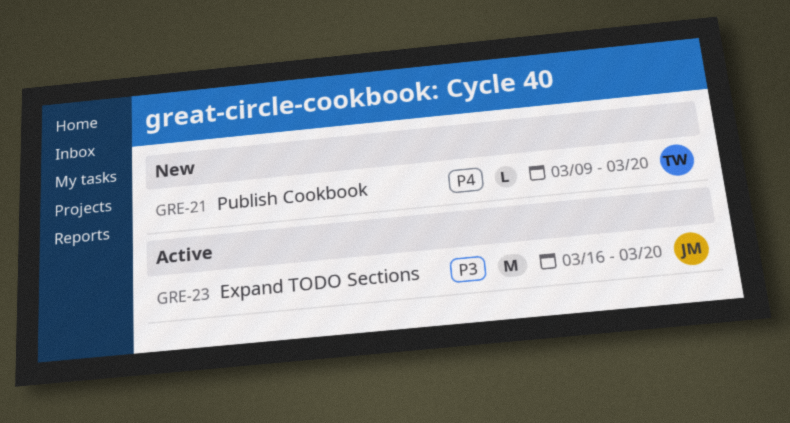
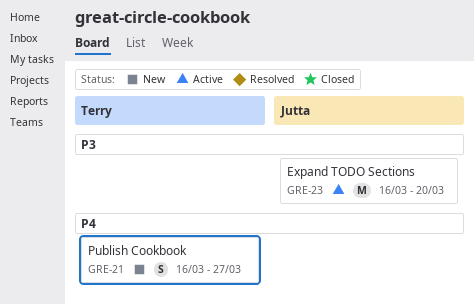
GRE-21, estimate: L -> S
GRE-21, start: Mar 9 -> Mar 16
GRE-21, due: Mar 20 -> Mar 27

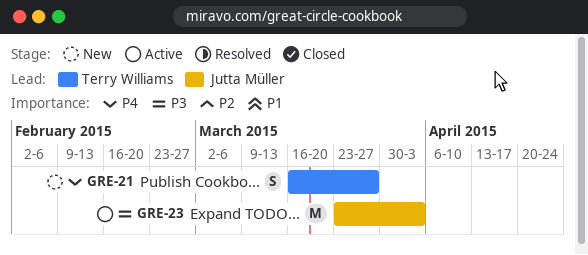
GRE-23, start: Mar 16 -> Mar 23
GRE-23, due: Mar 20 -> Apr 3

